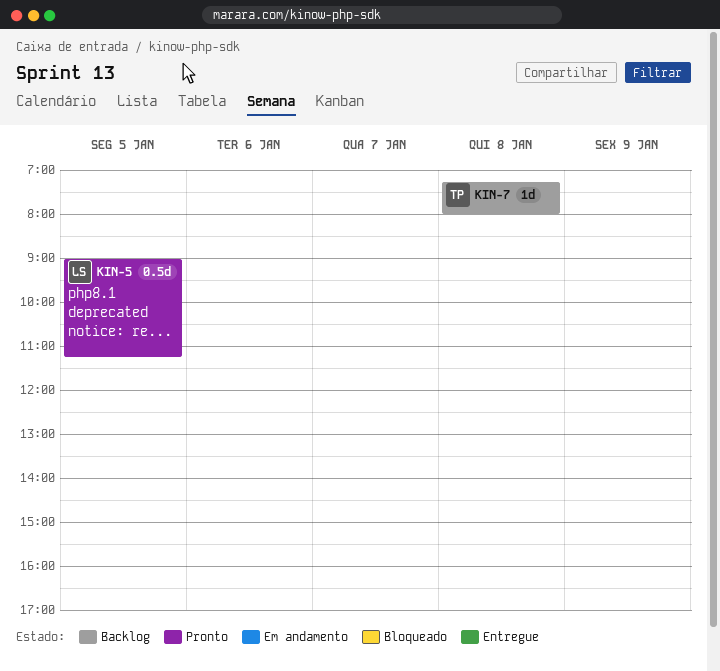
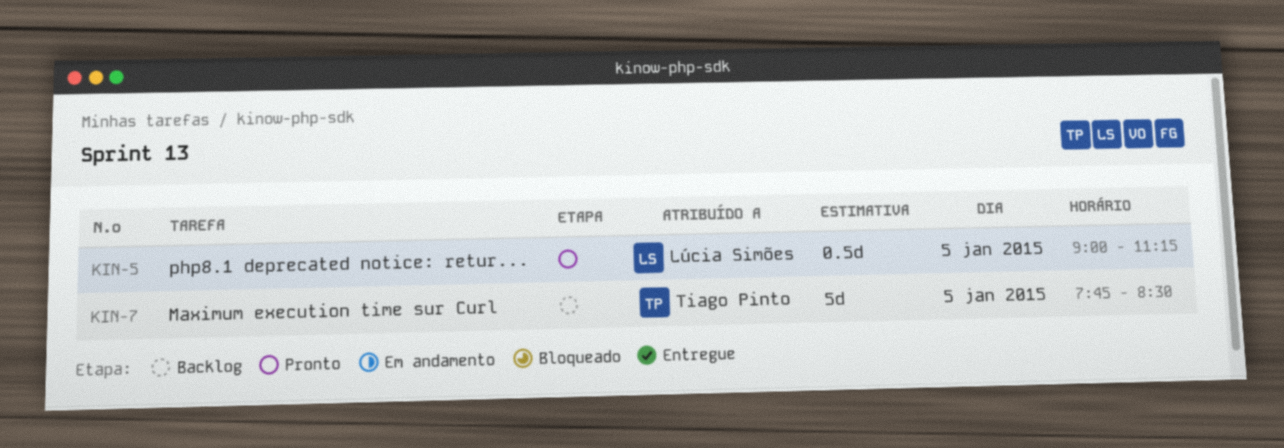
KIN-7, estimate: 1d -> 5d
KIN-7, day: Jan 8 -> Jan 5
KIN-7, begins: 07:15 -> 07:45
KIN-7, ends: 08:00 -> 08:30

